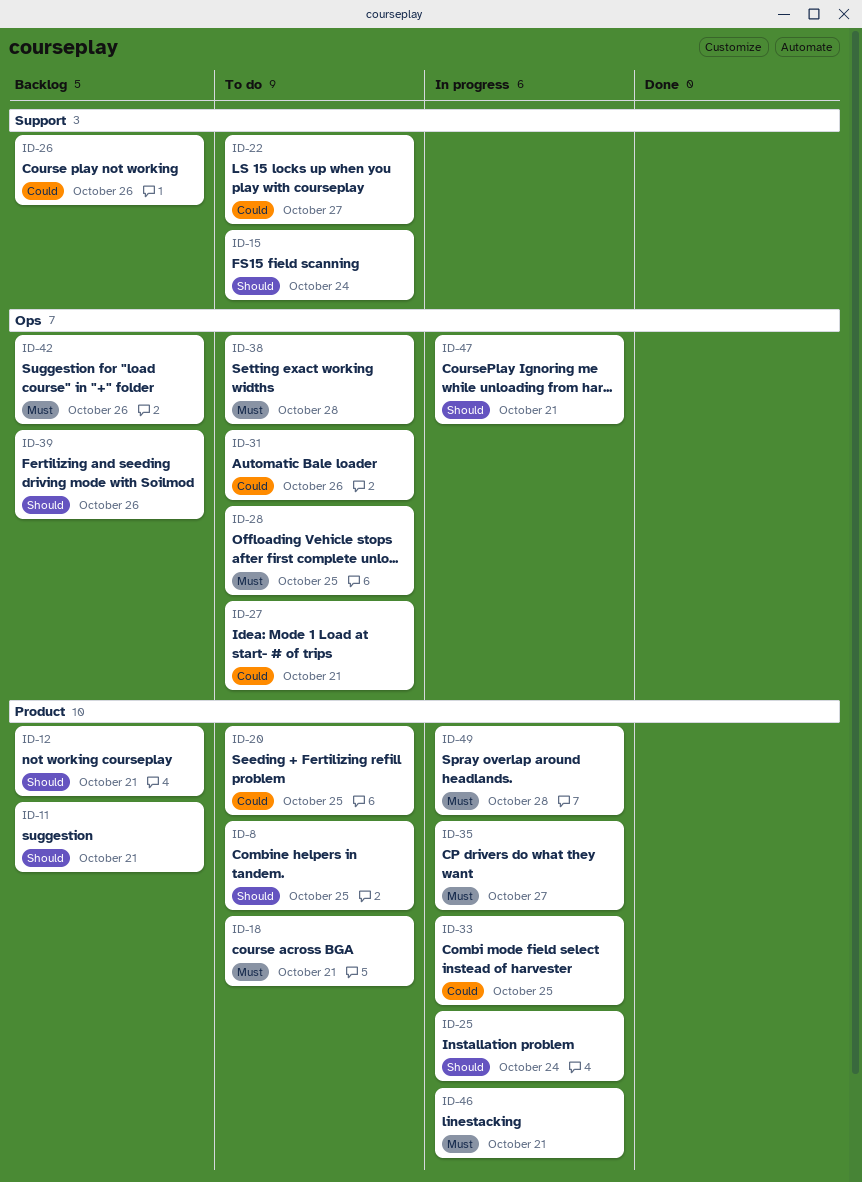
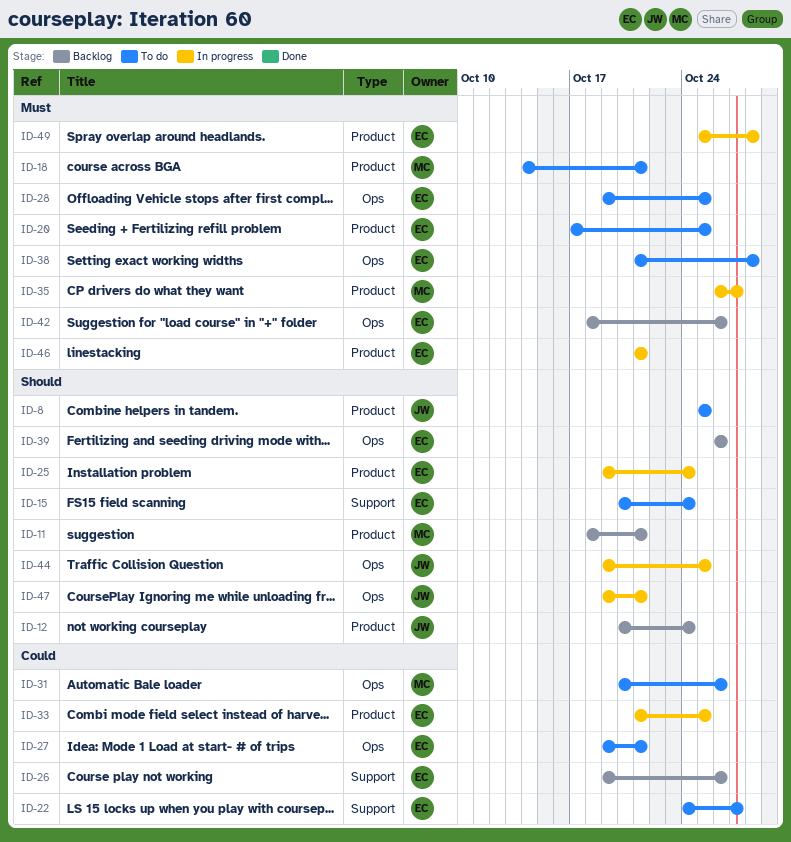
ID-12, due: Oct 21 -> Oct 24
ID-20, priority: Could -> Must
ID-44: none -> present

